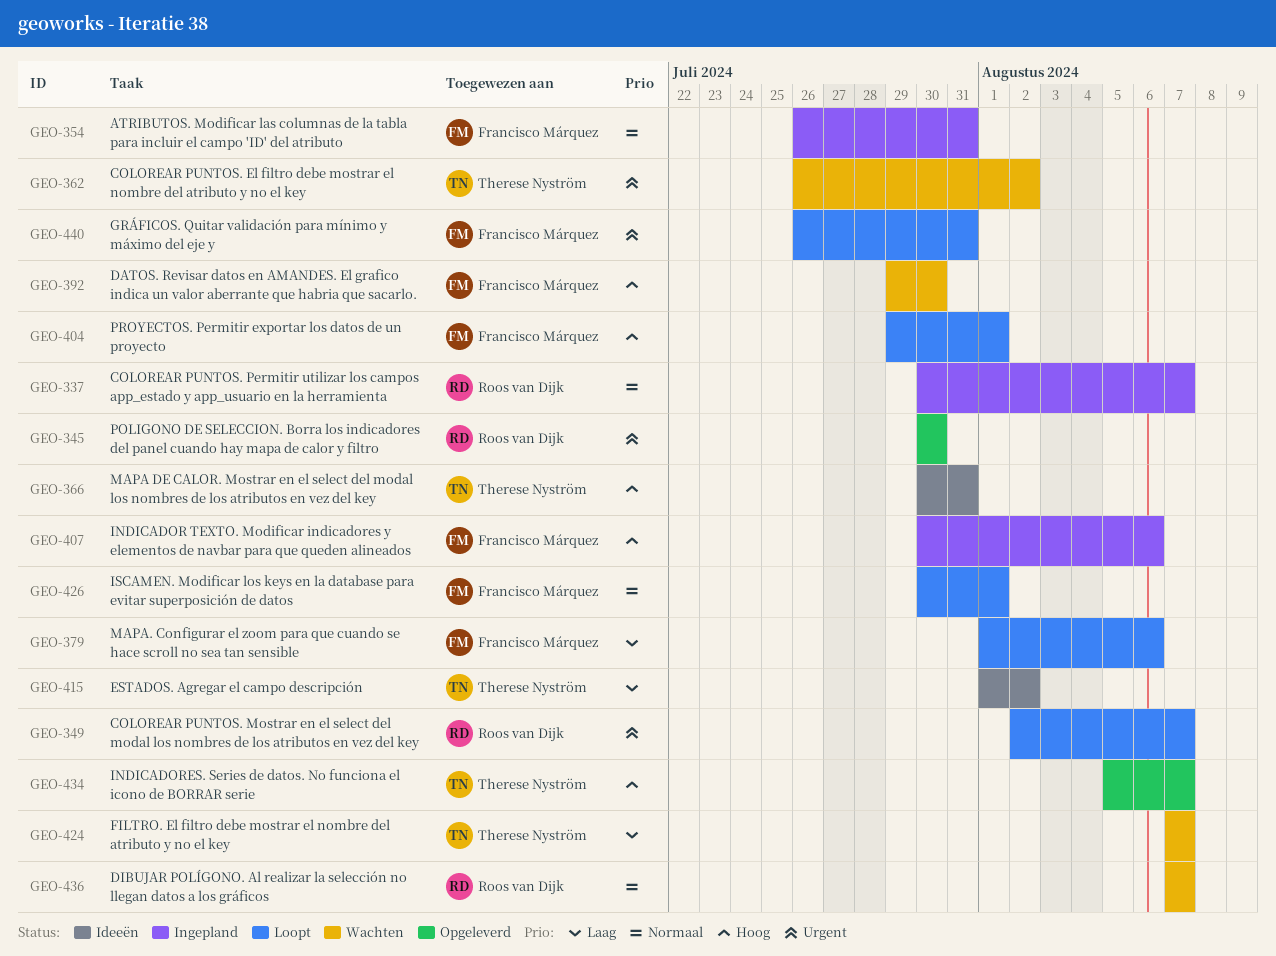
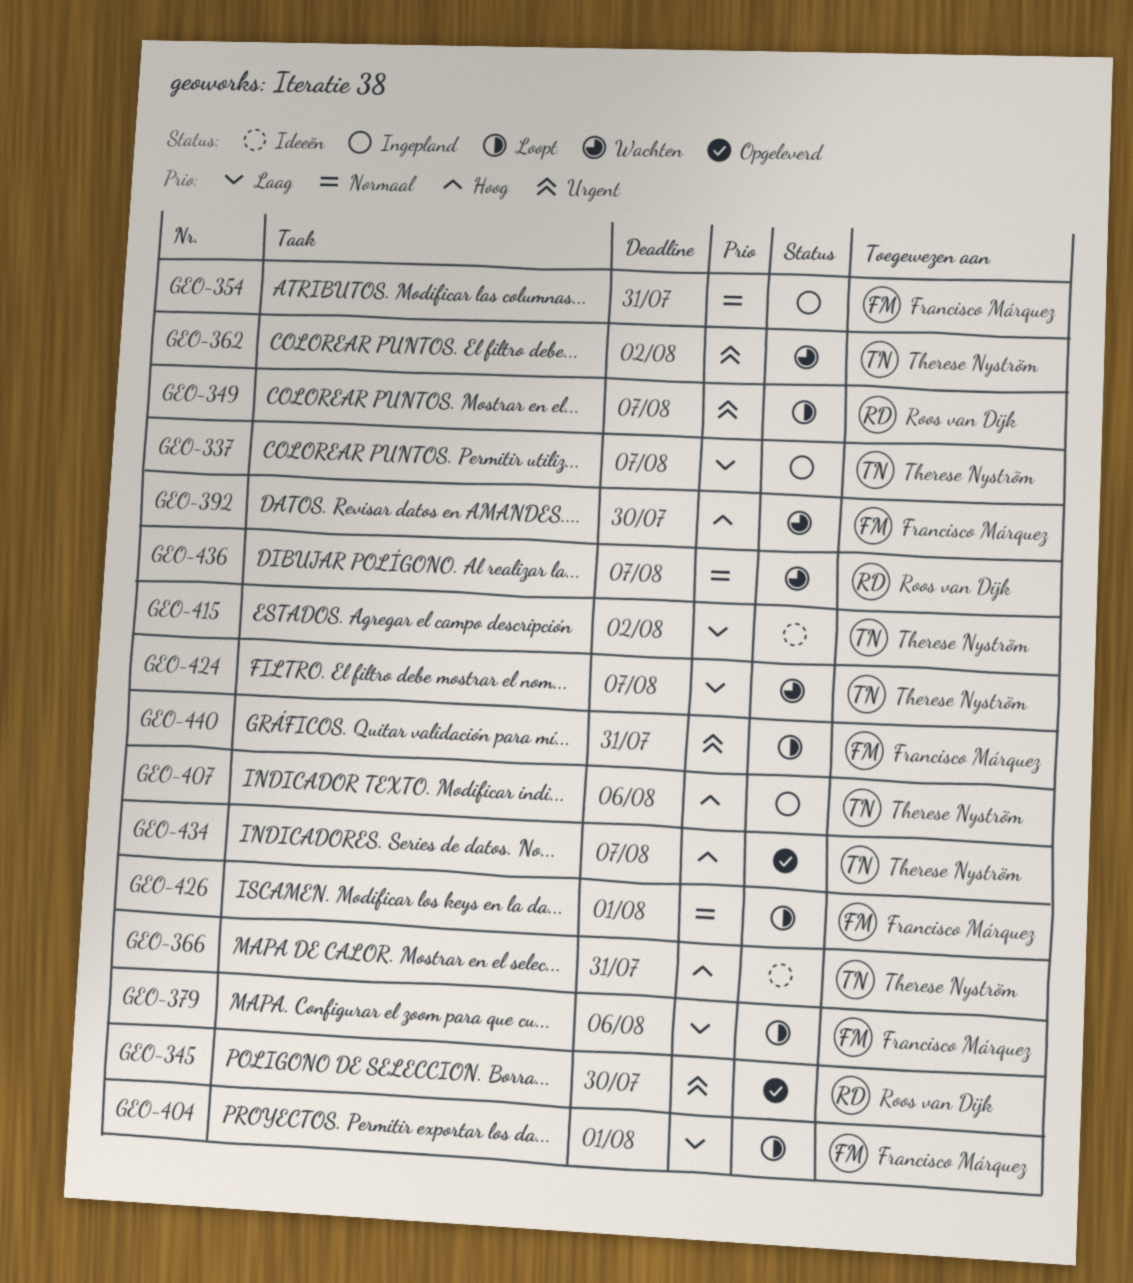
GEO-337, owner: Roos van Dijk -> Therese Nyström
GEO-337, priority: Normaal -> Laag
GEO-404, priority: Hoog -> Laag
GEO-407, owner: Francisco Márquez -> Therese Nyström

